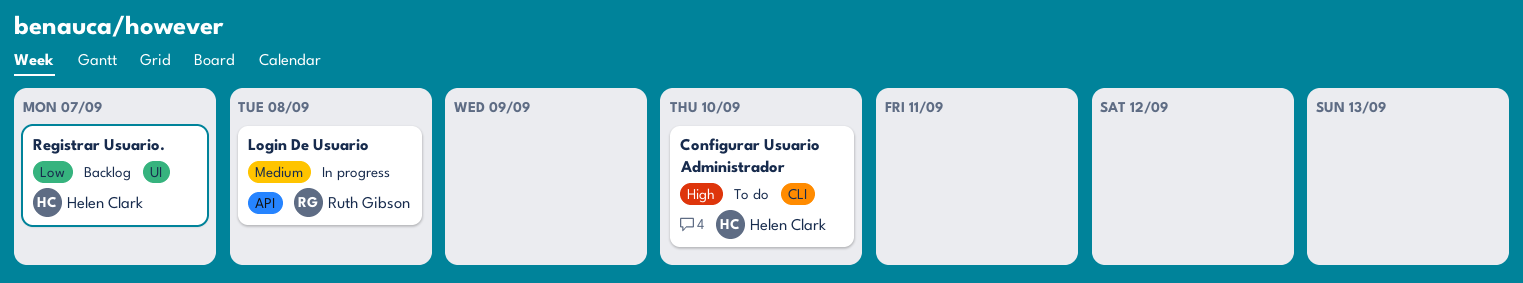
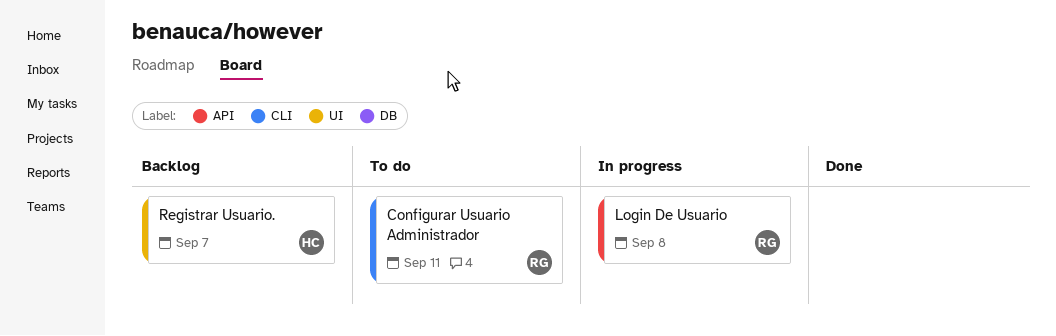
Configurar Usuario Administrador, owner: Helen Clark -> Ruth Gibson
Configurar Usuario Administrador, due: Sep 10 -> Sep 11

